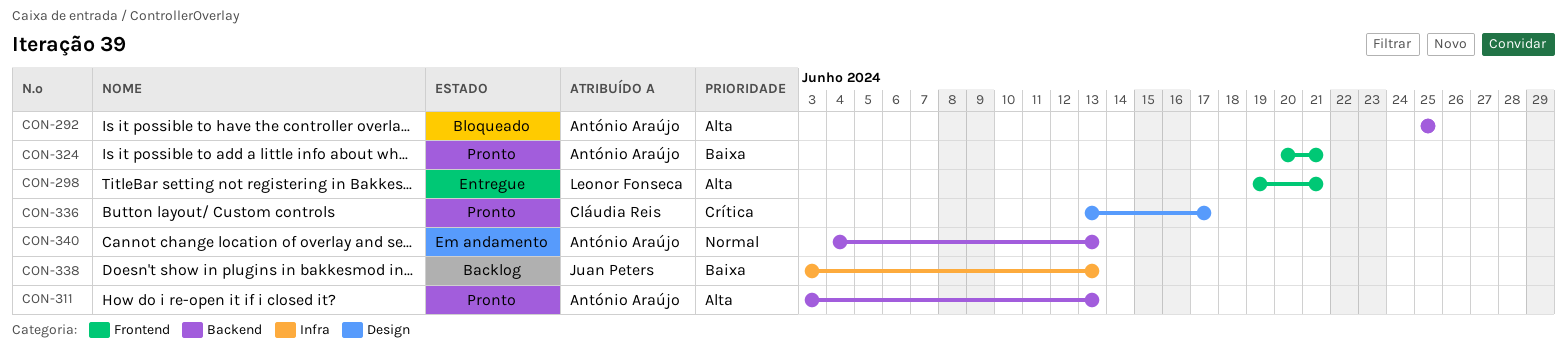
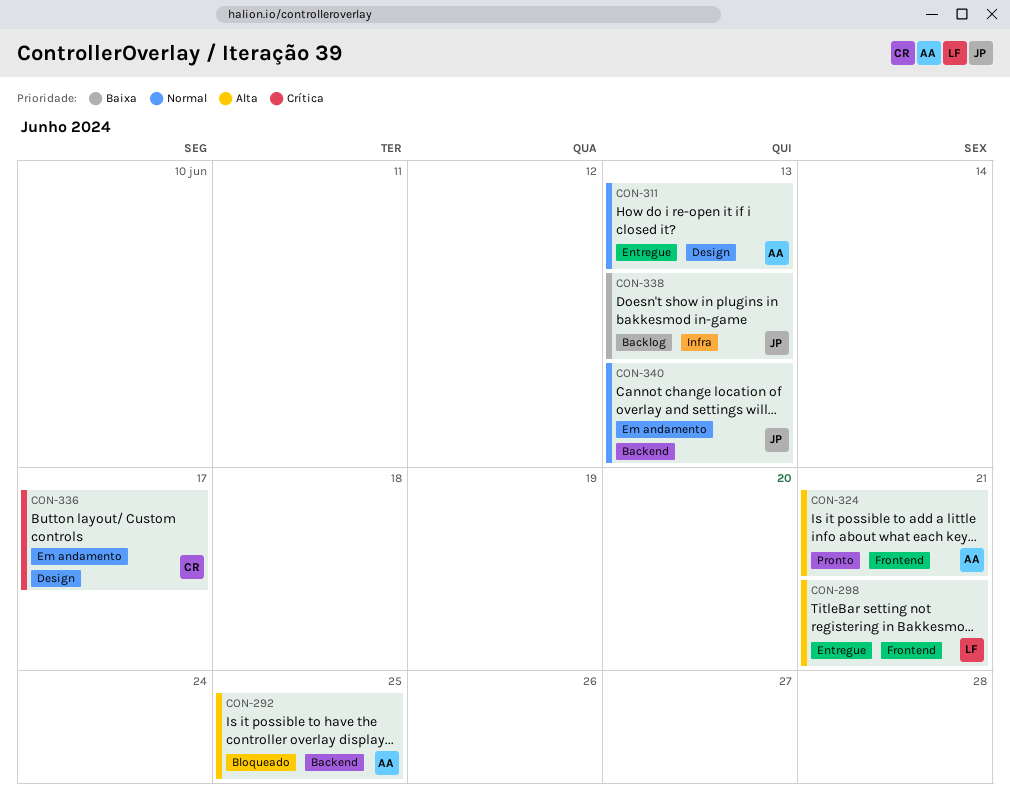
CON-311, status: Pronto -> Entregue
CON-311, priority: Alta -> Normal
CON-311, label: Backend -> Design
CON-324, priority: Baixa -> Alta
CON-336, status: Pronto -> Em andamento
CON-340, owner: António Araújo -> Juan Peters

